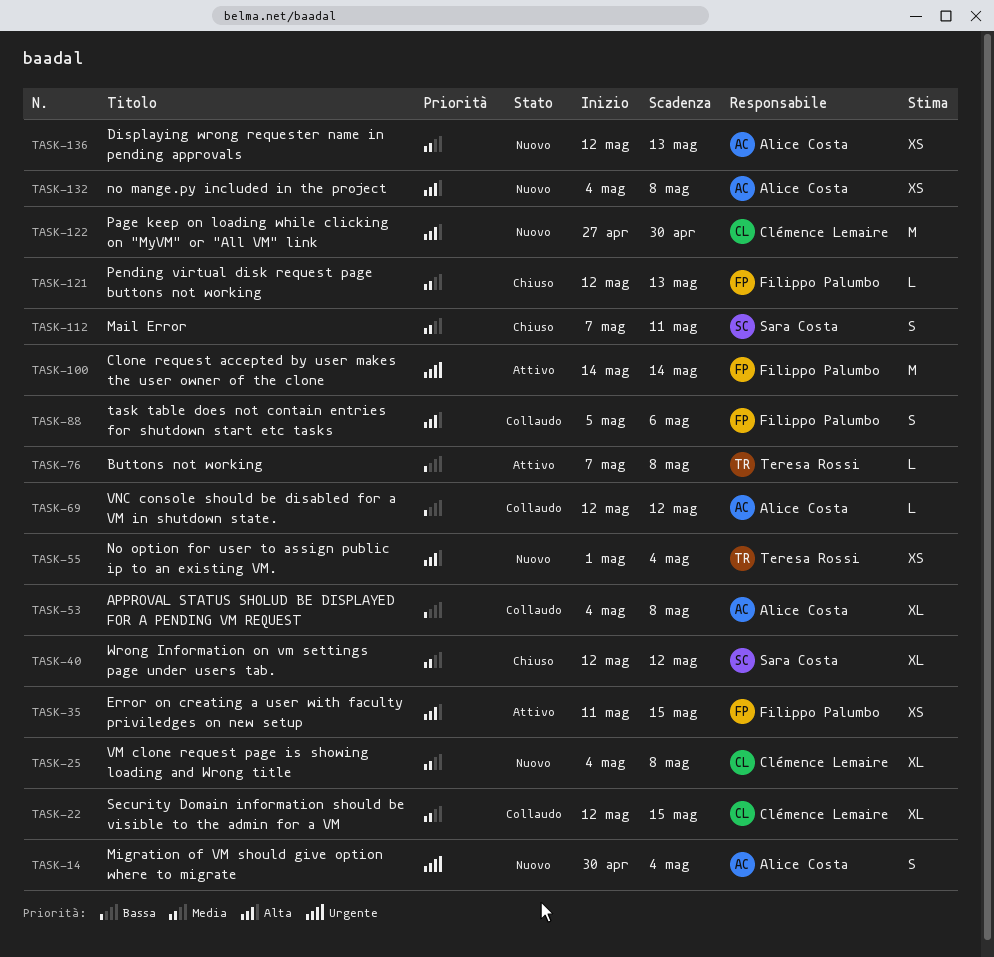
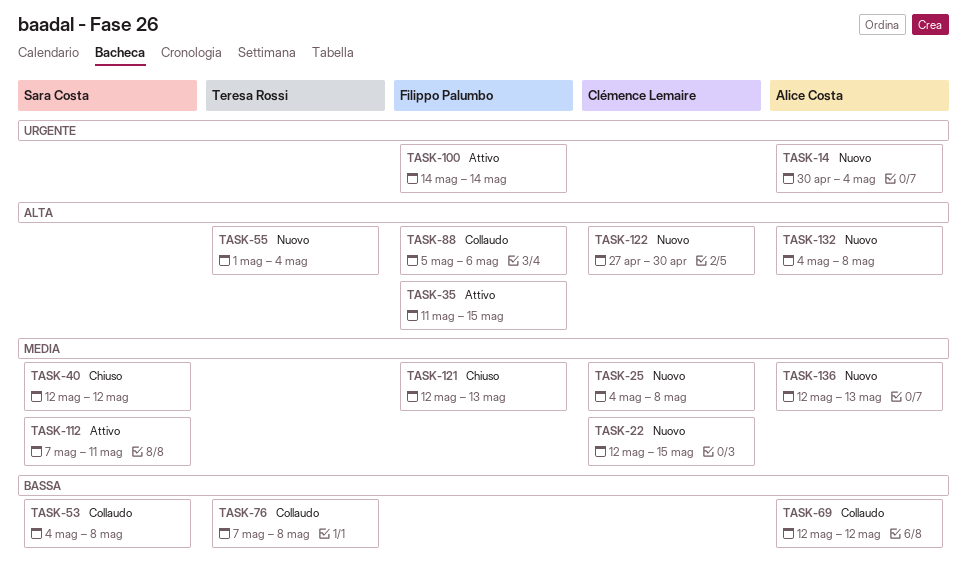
TASK-22, status: Collaudo -> Nuovo
TASK-53, owner: Alice Costa -> Sara Costa
TASK-76, status: Attivo -> Collaudo
TASK-112, status: Chiuso -> Attivo

